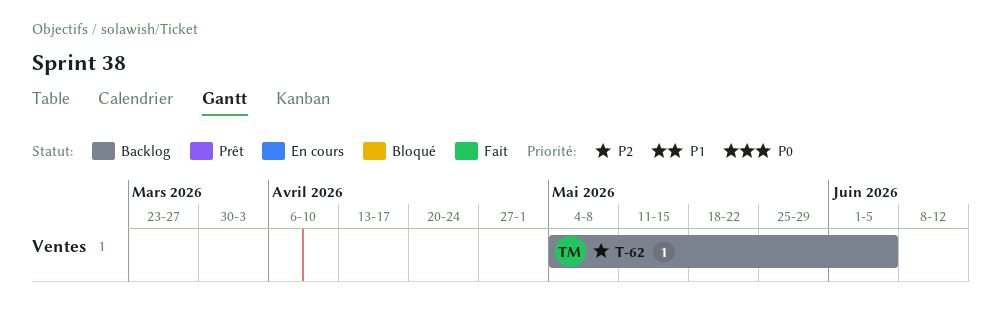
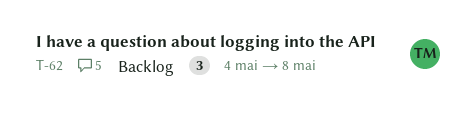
T-62, estimate: 1 -> 3
T-62, due: Jun 5 -> May 8

